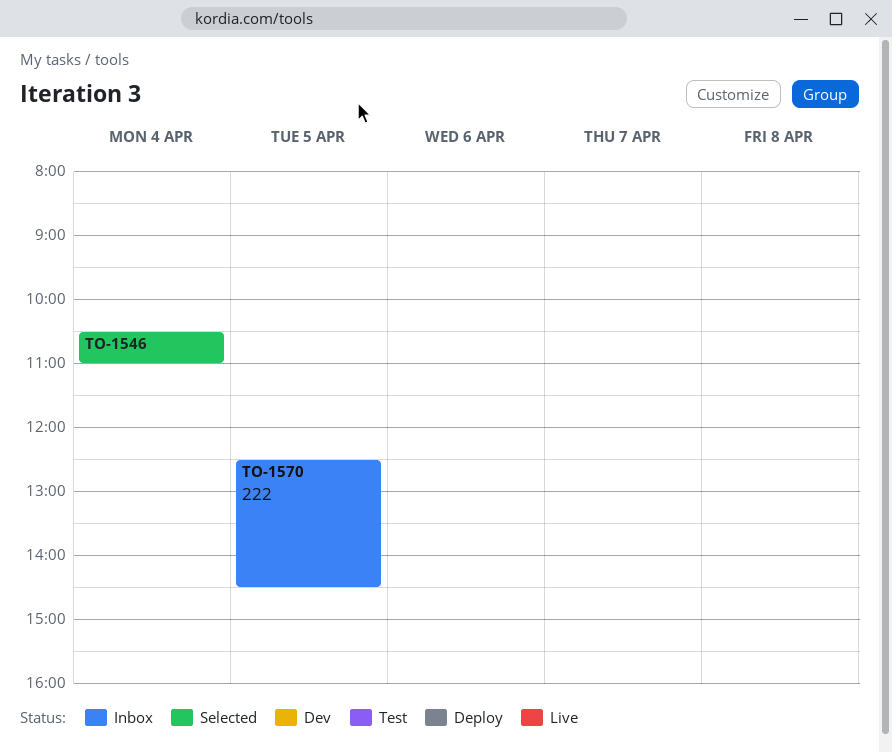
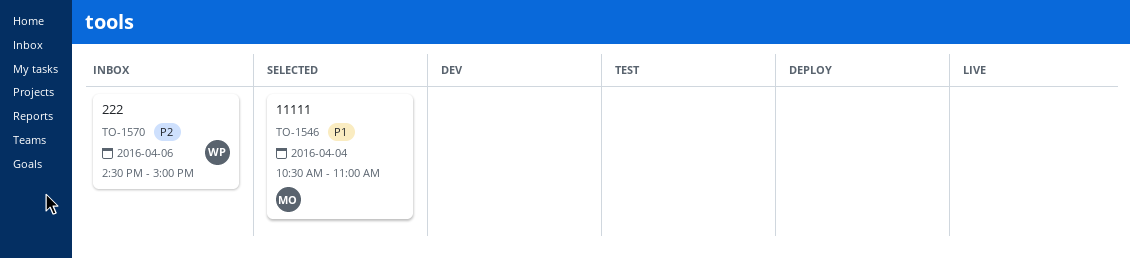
TO-1570, day: Apr 5 -> Apr 6
TO-1570, begins: 12:30 -> 14:30
TO-1570, ends: 14:30 -> 15:00

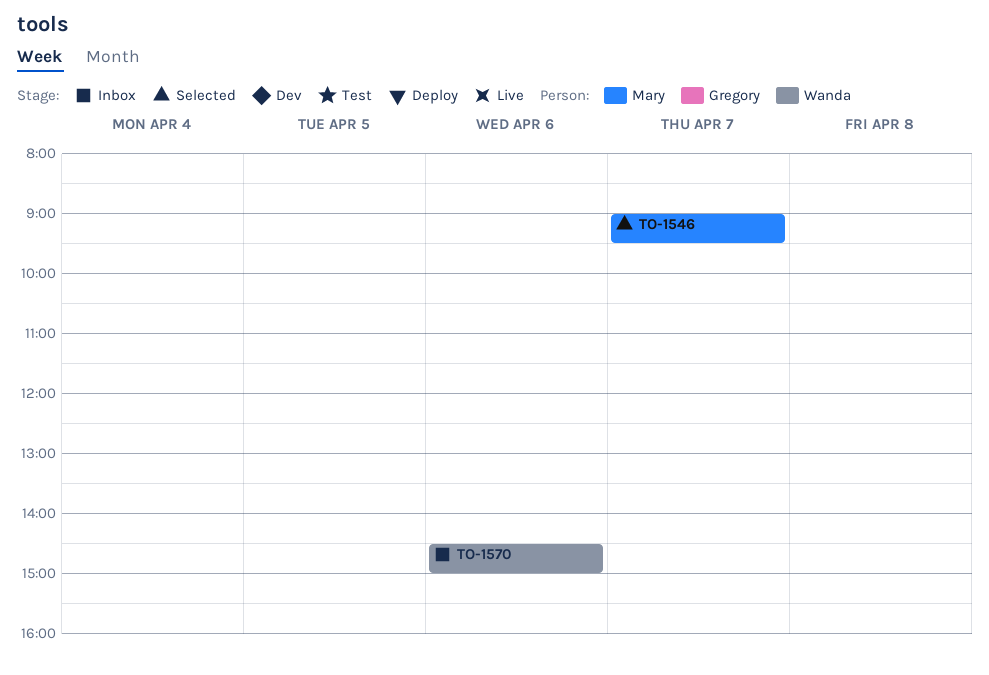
TO-1546, day: Apr 4 -> Apr 7
TO-1546, begins: 10:30 -> 09:00
TO-1546, ends: 11:00 -> 09:30

